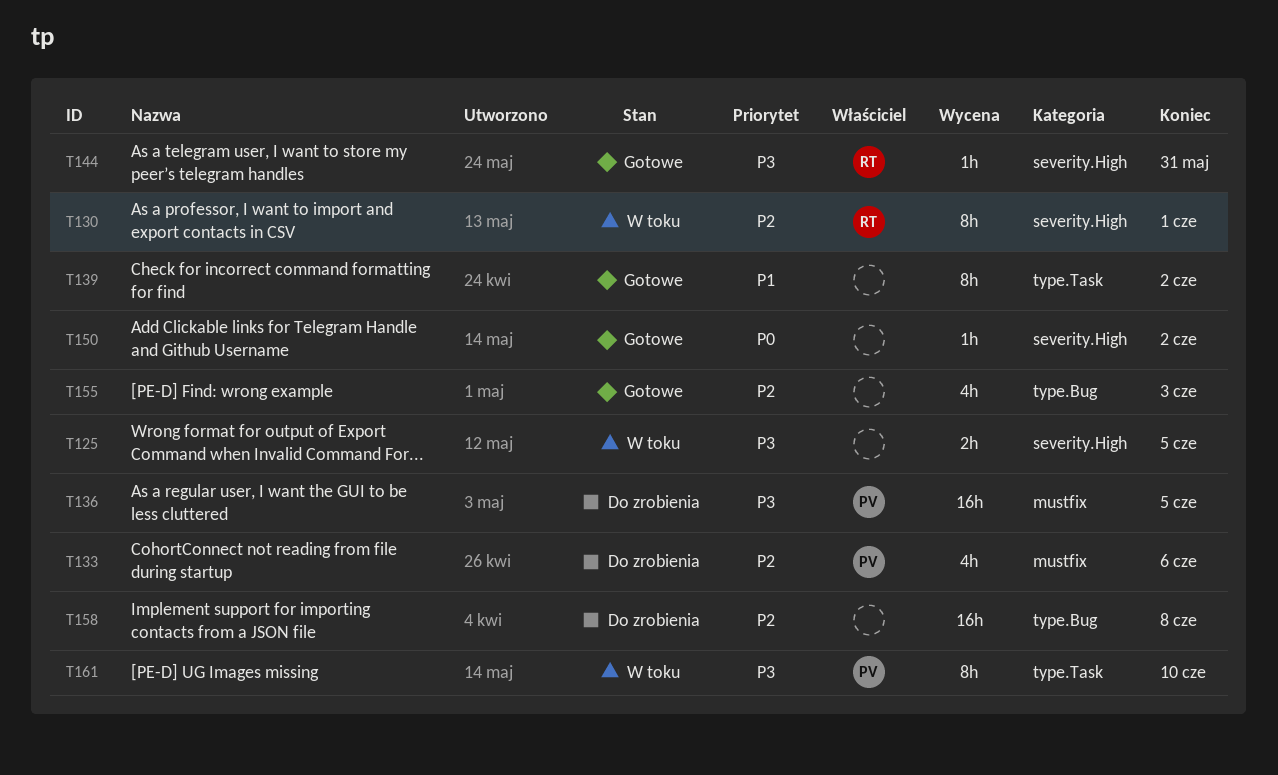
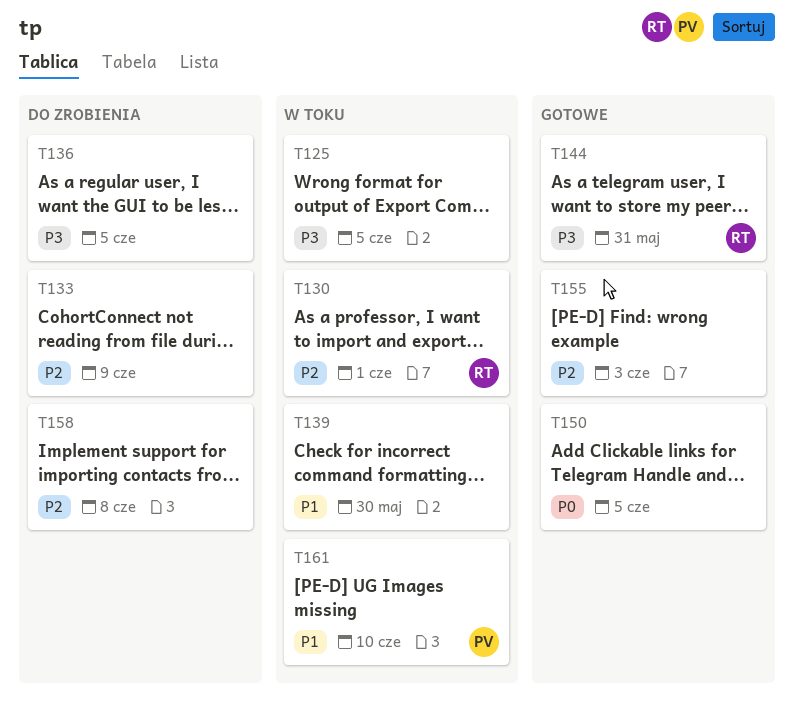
T133, owner: PV -> none
T133, due: Jun 6 -> Jun 9
T136, owner: PV -> none
T139, status: Gotowe -> W toku
T139, due: Jun 2 -> May 30
T150, due: Jun 2 -> Jun 5
T161, priority: P3 -> P1

